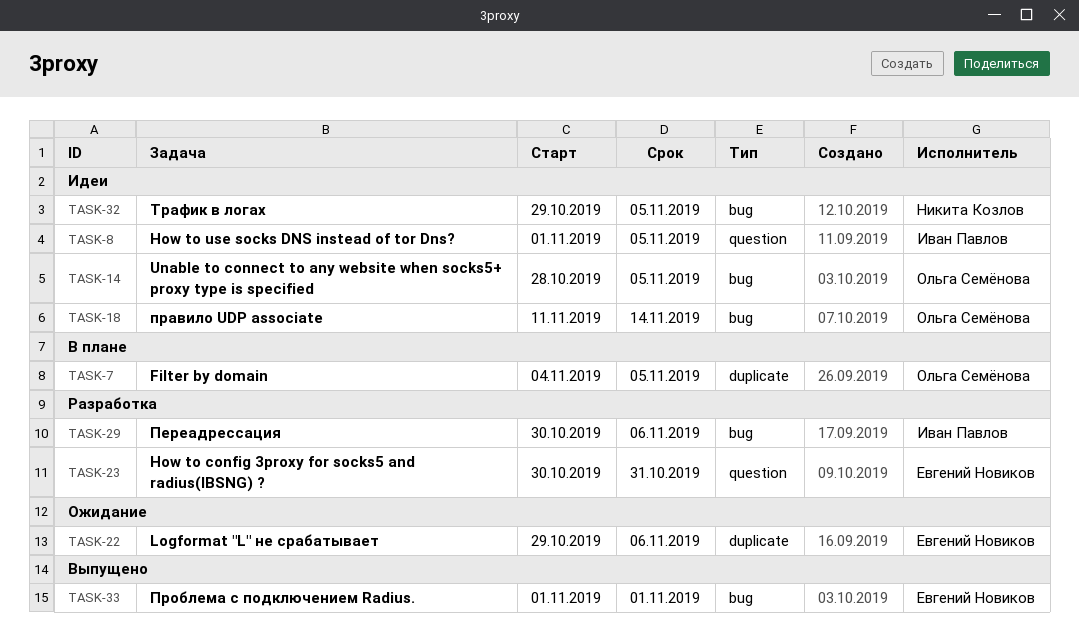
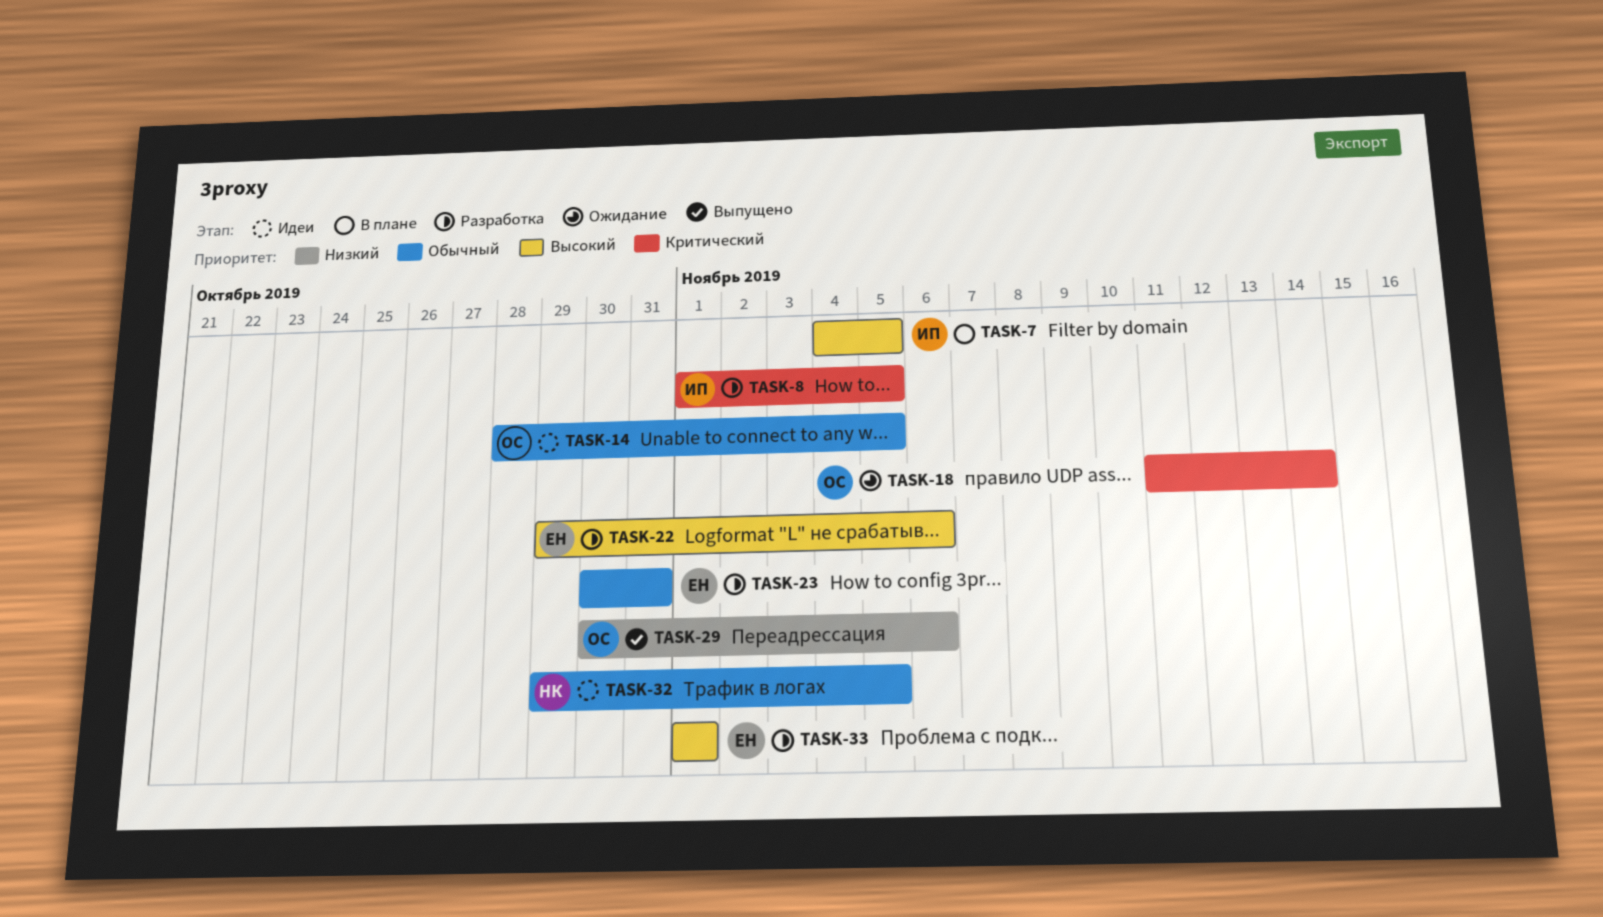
TASK-7, owner: Ольга Семёнова -> Иван Павлов
TASK-8, status: Идеи -> Разработка
TASK-18, status: Идеи -> Ожидание
TASK-22, status: Ожидание -> Разработка
TASK-29, status: Разработка -> Выпущено
TASK-29, owner: Иван Павлов -> Ольга Семёнова
TASK-33, status: Выпущено -> Разработка

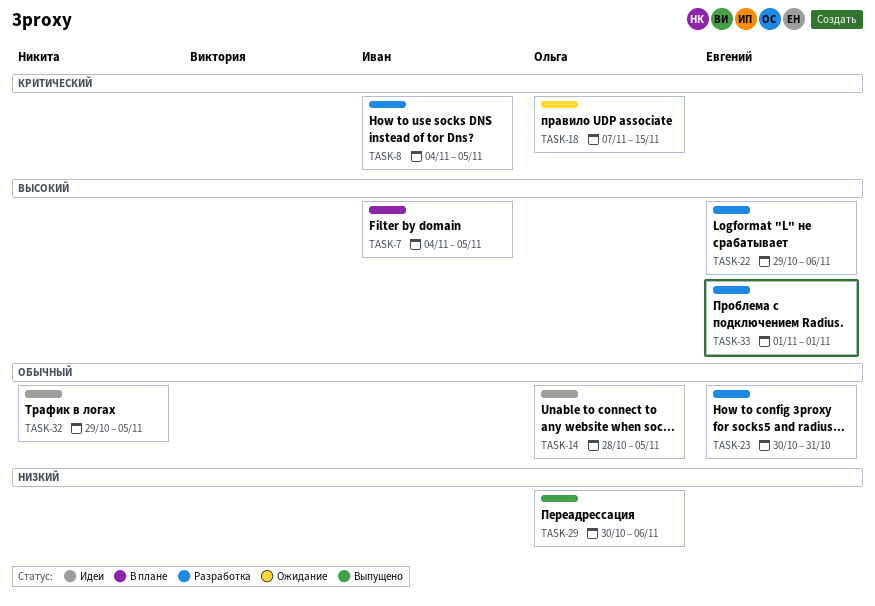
TASK-8, start: Nov 1 -> Nov 4
TASK-18, start: Nov 11 -> Nov 7
TASK-18, due: Nov 14 -> Nov 15

